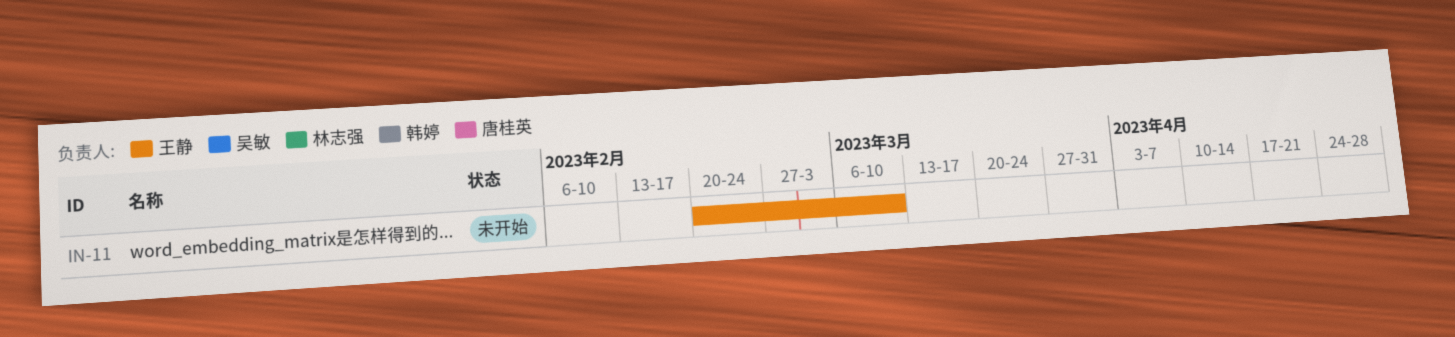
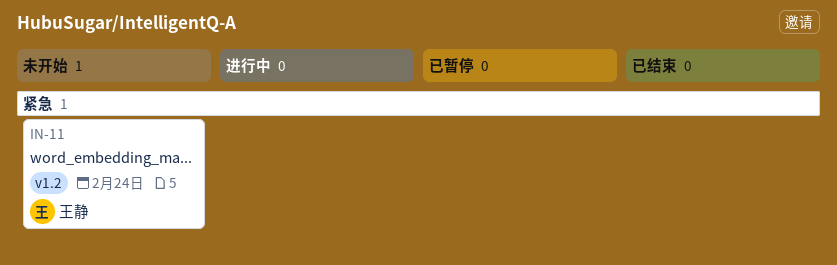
IN-11, due: Mar 10 -> Feb 24

